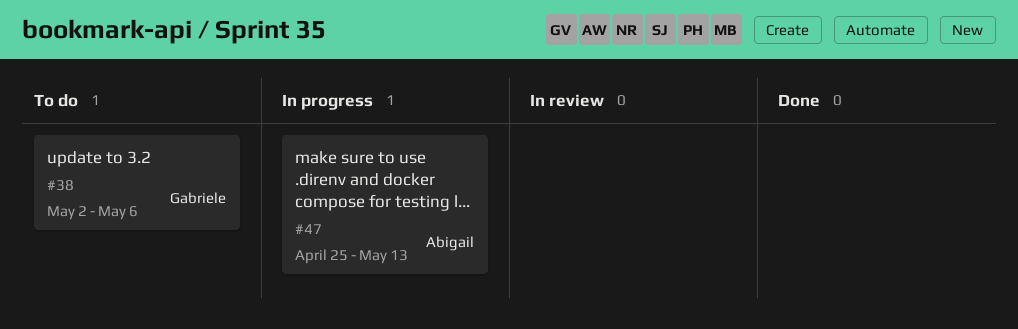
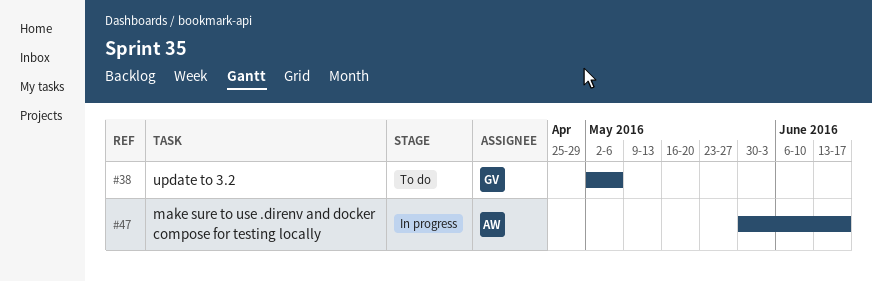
#47, start: Apr 25 -> May 30
#47, due: May 13 -> Jun 17

